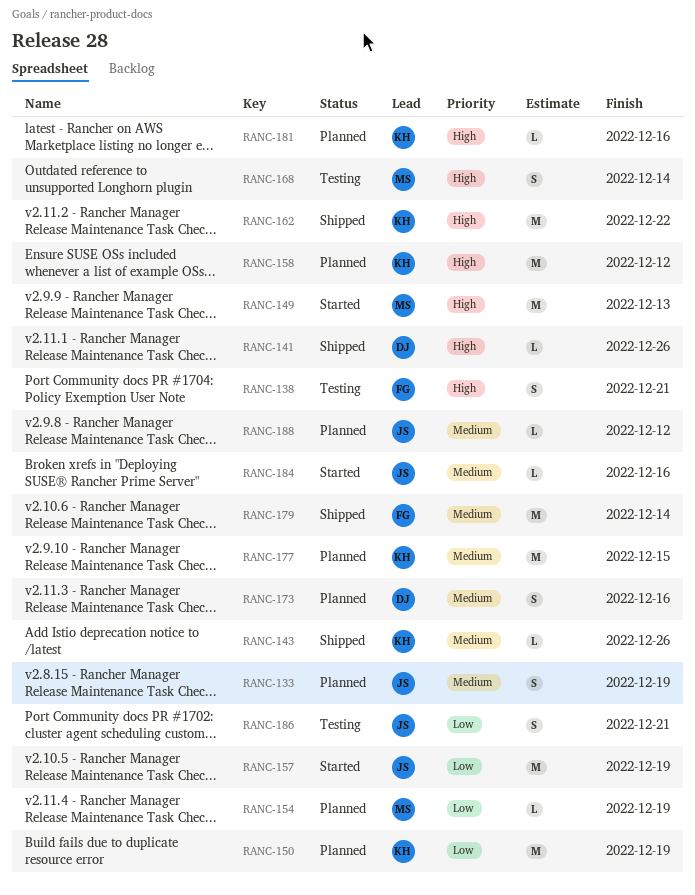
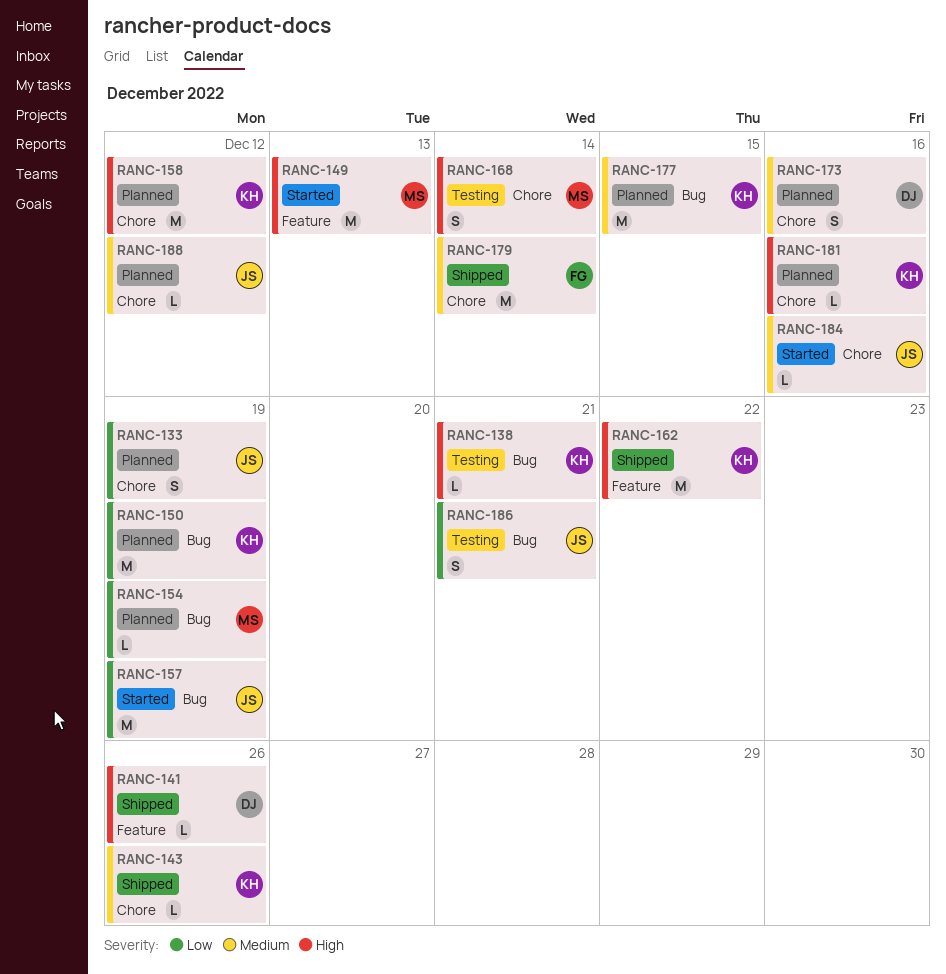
RANC-133, priority: Medium -> Low
RANC-138, owner: FG -> KH
RANC-138, estimate: S -> L

